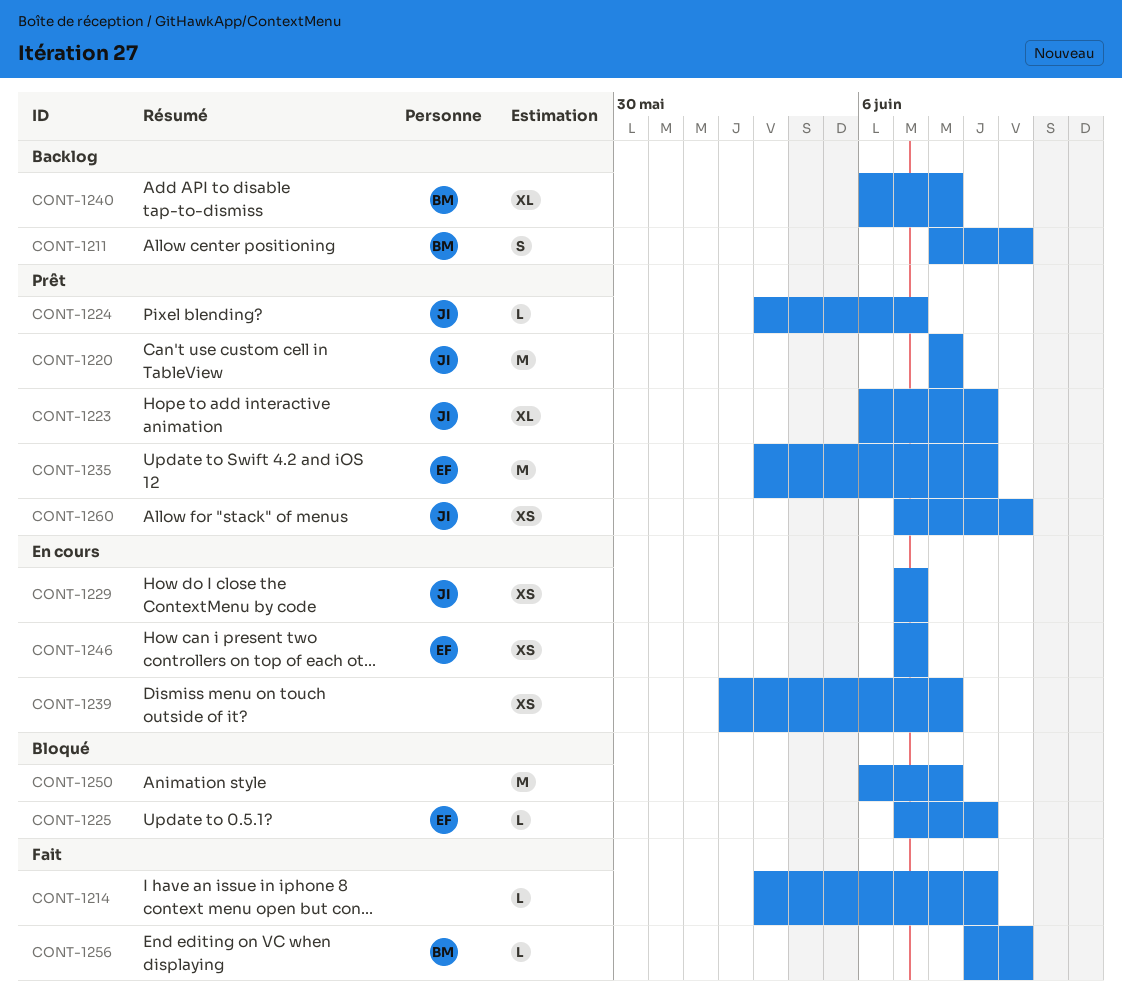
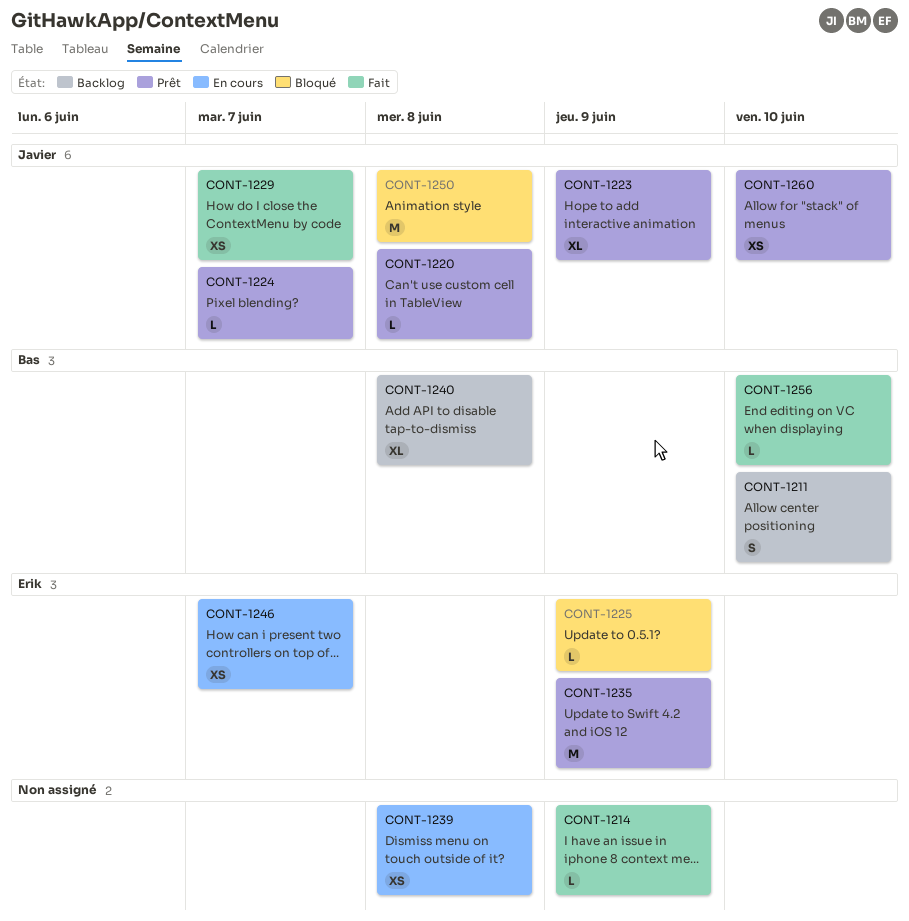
CONT-1220, estimate: M -> L
CONT-1229, status: En cours -> Fait
CONT-1250, owner: none -> Javier

